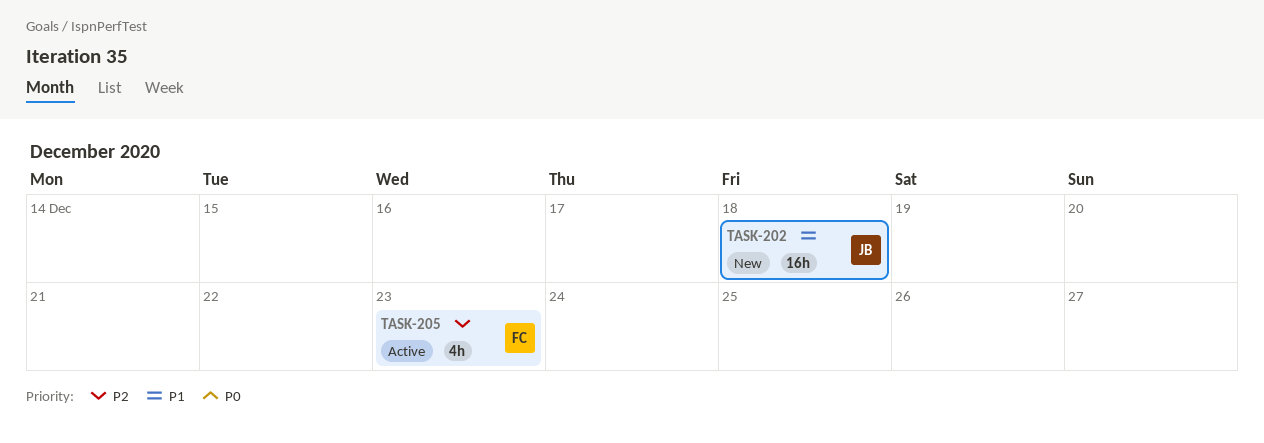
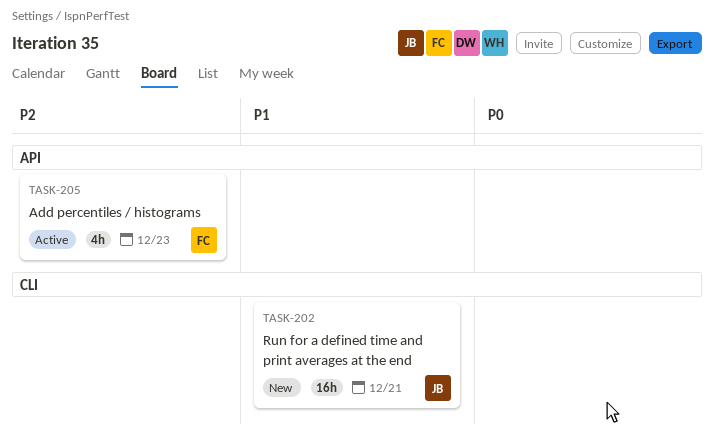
TASK-202, due: Dec 18 -> Dec 21

